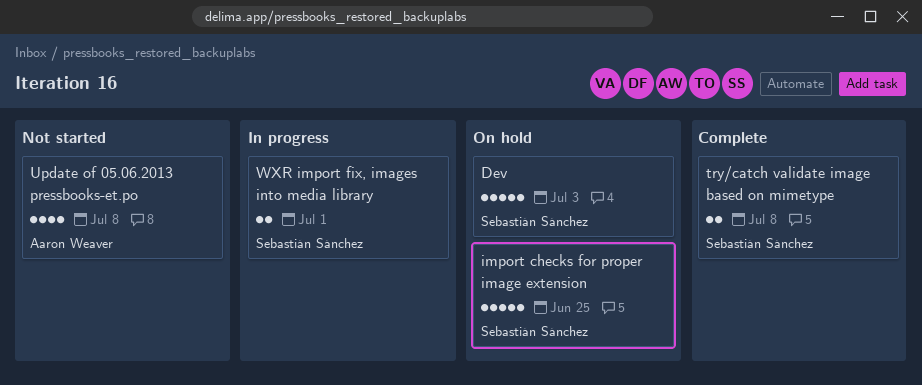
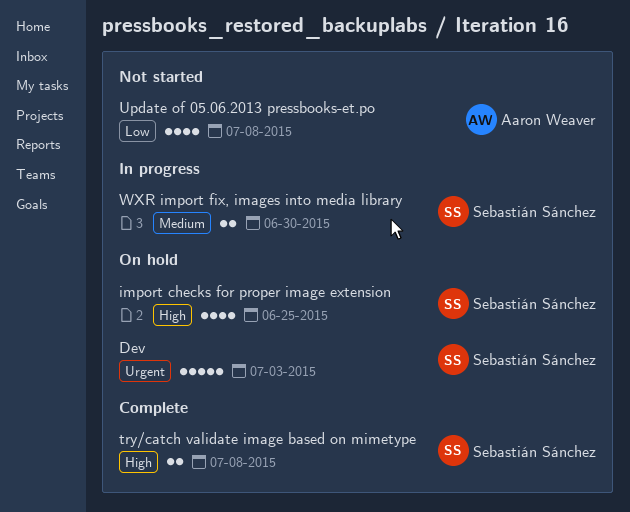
import checks for proper image extension, estimate: 5 -> 4
WXR import fix, images into media library, due: Jul 1 -> Jun 30

